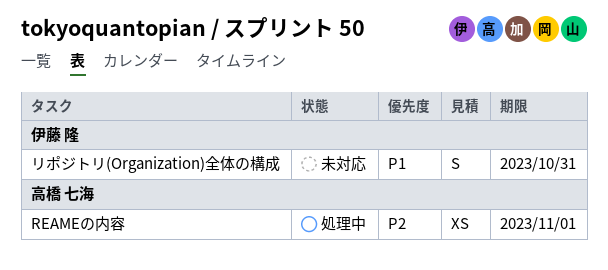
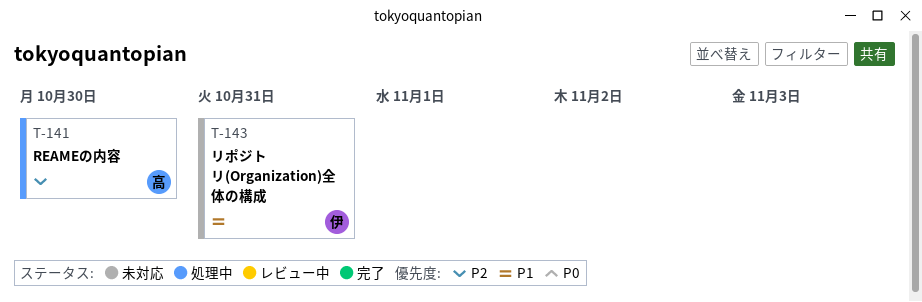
REAMEの内容, due: Nov 1 -> Oct 30

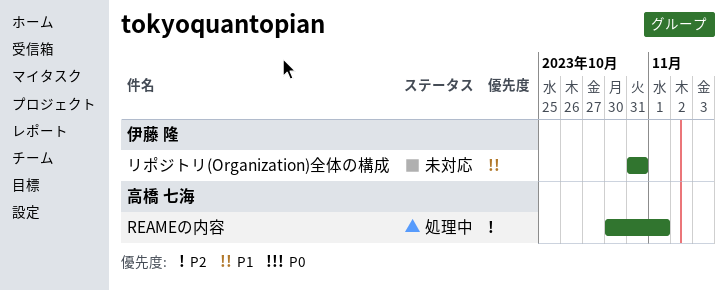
REAMEの内容, due: Oct 30 -> Nov 1

